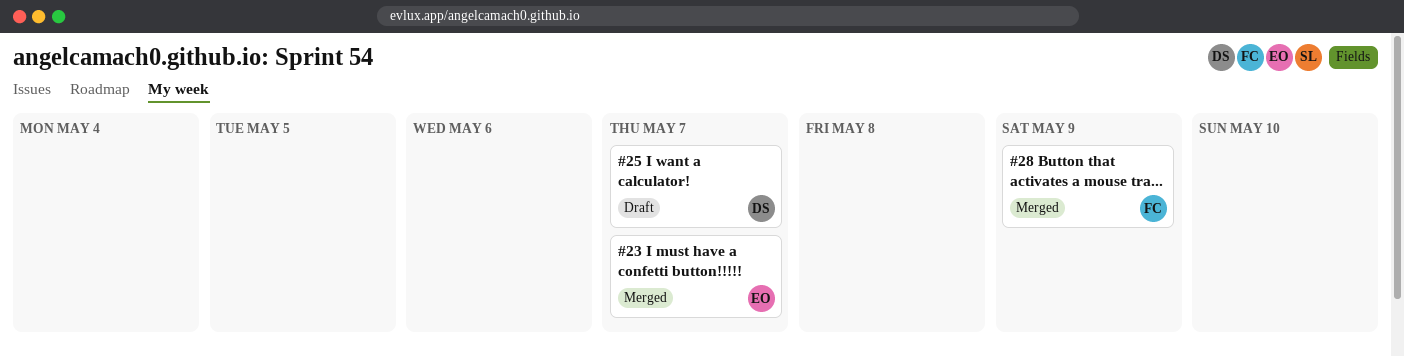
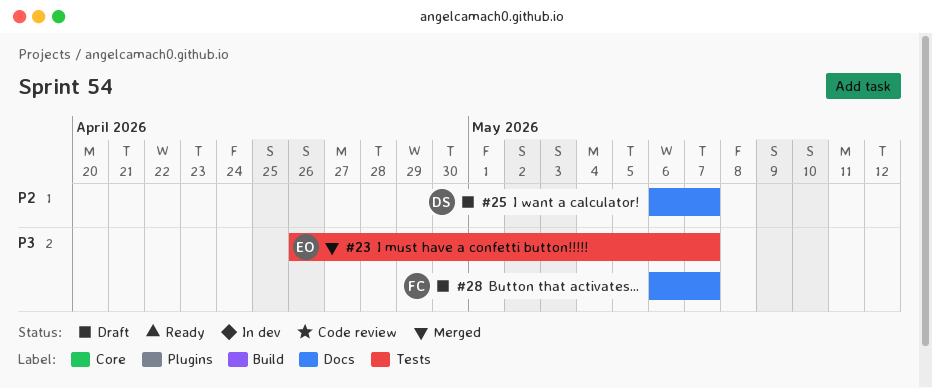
#28, status: Merged -> Draft
#28, due: May 9 -> May 7

